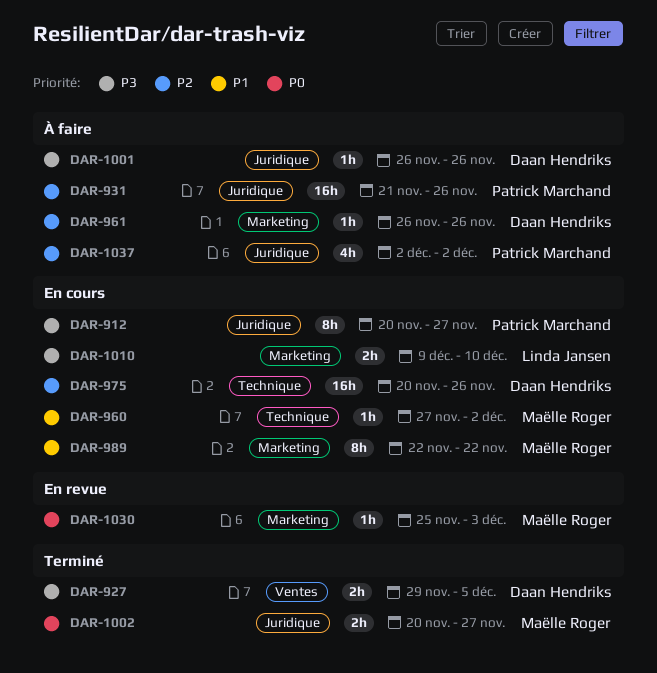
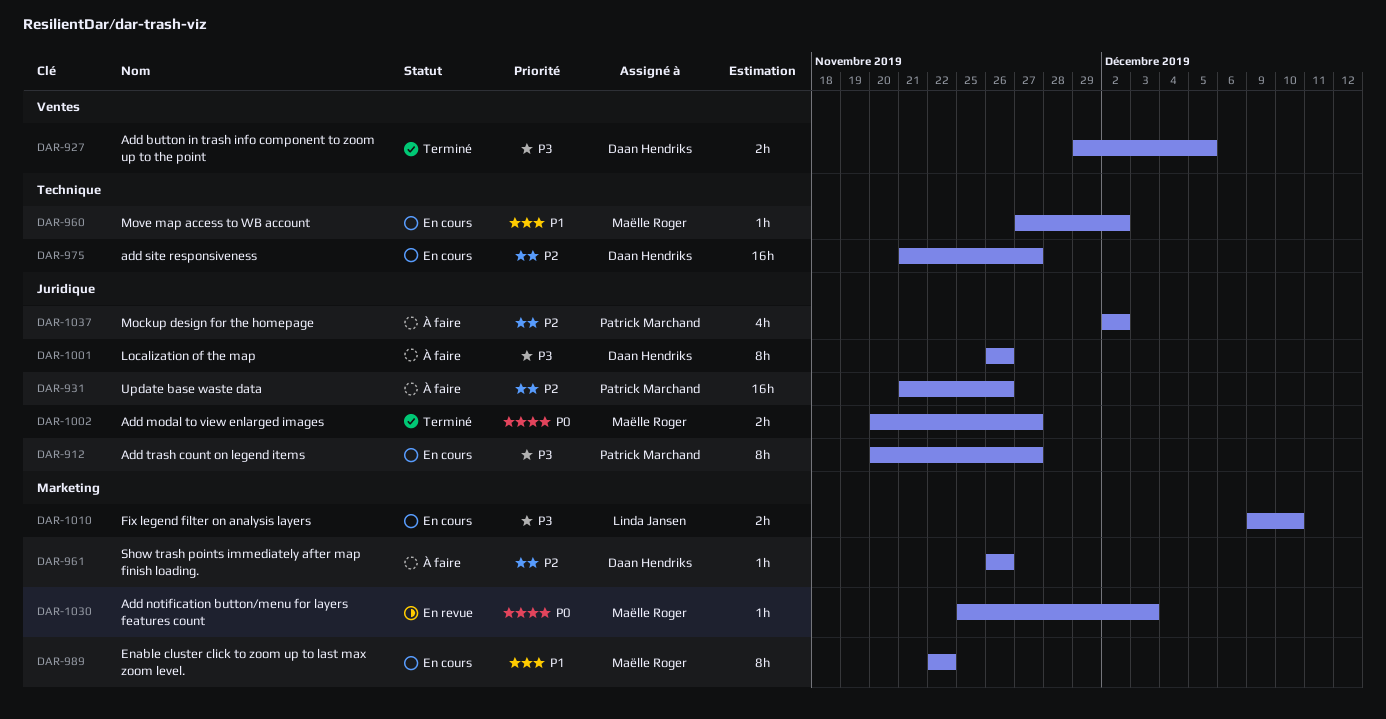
DAR-975, start: Nov 20 -> Nov 21
DAR-975, due: Nov 26 -> Nov 27
DAR-1001, estimate: 1h -> 8h

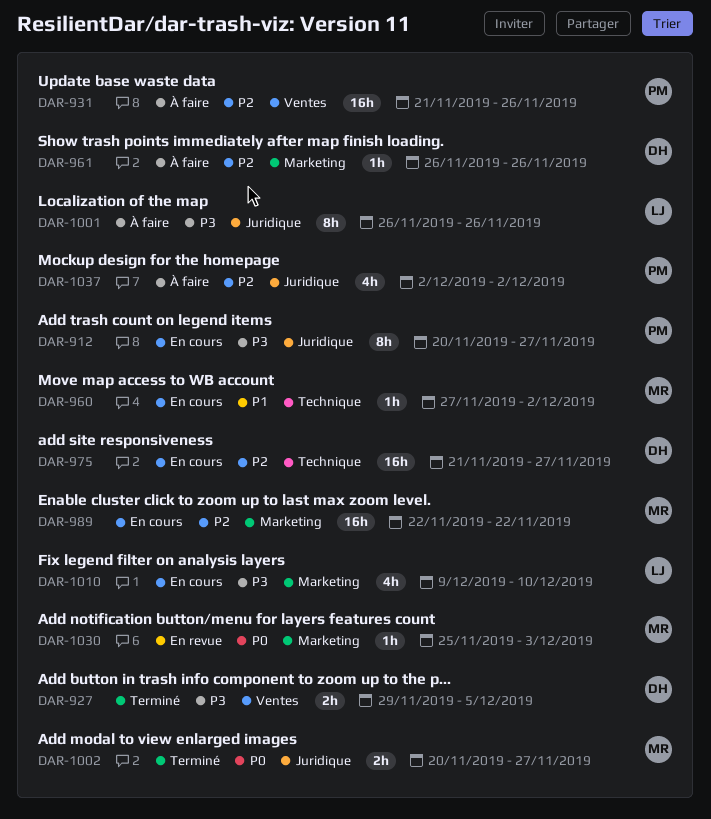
DAR-931, label: Juridique -> Ventes
DAR-989, priority: P1 -> P2
DAR-989, estimate: 8h -> 16h
DAR-1001, owner: Daan Hendriks -> Linda Jansen
DAR-1010, estimate: 2h -> 4h

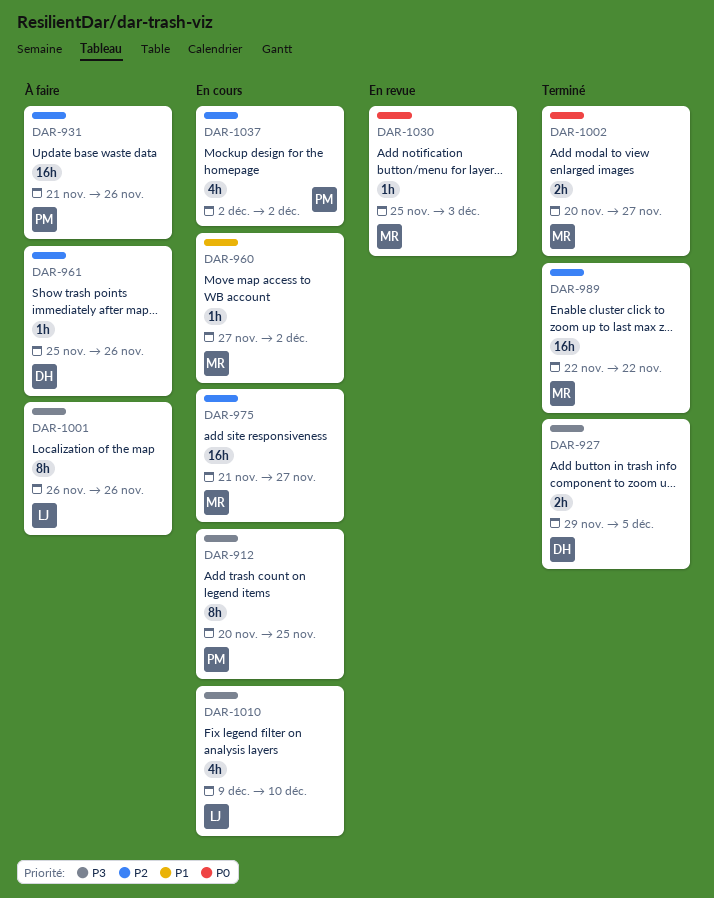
DAR-912, due: Nov 27 -> Nov 25
DAR-961, start: Nov 26 -> Nov 25
DAR-975, owner: DH -> MR
DAR-989, status: En cours -> Terminé
DAR-1037, status: À faire -> En cours

